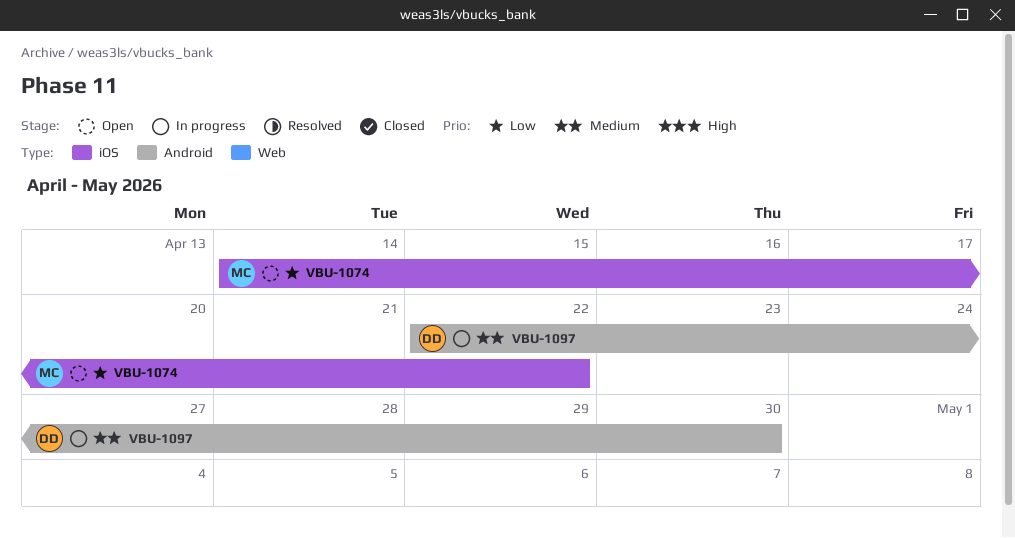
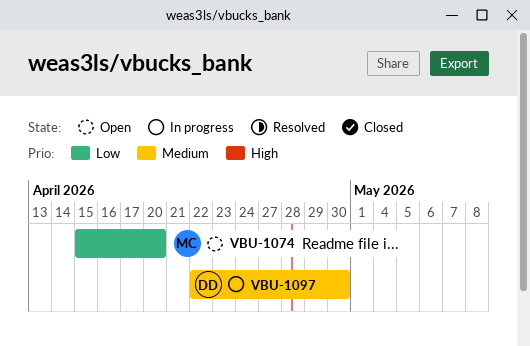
VBU-1074, start: Apr 14 -> Apr 15
VBU-1074, due: Apr 22 -> Apr 20

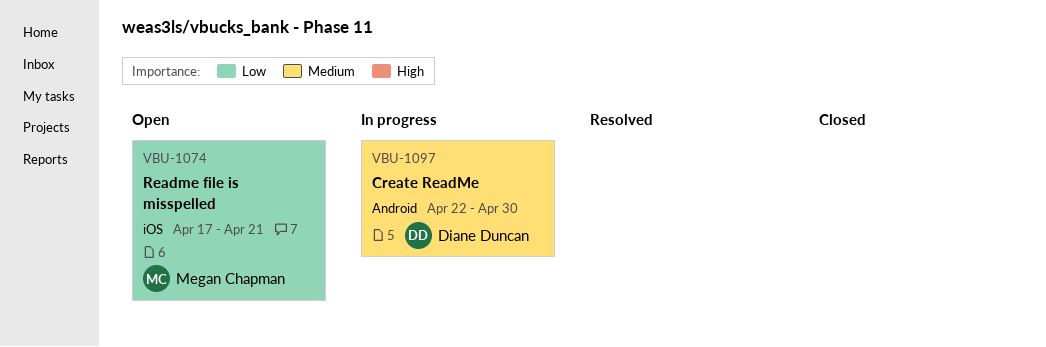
VBU-1074, start: Apr 15 -> Apr 17
VBU-1074, due: Apr 20 -> Apr 21

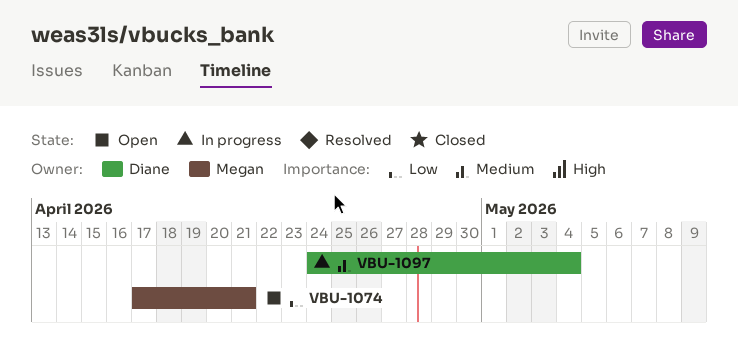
VBU-1097, start: Apr 22 -> Apr 24
VBU-1097, due: Apr 30 -> May 4

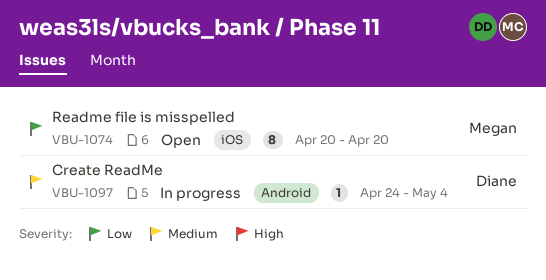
VBU-1074, start: Apr 17 -> Apr 20
VBU-1074, due: Apr 21 -> Apr 20

